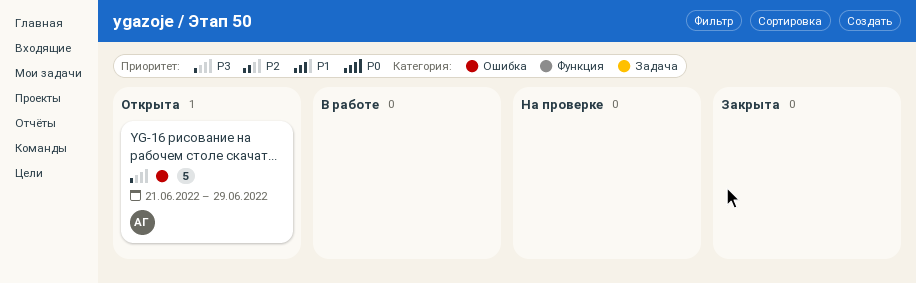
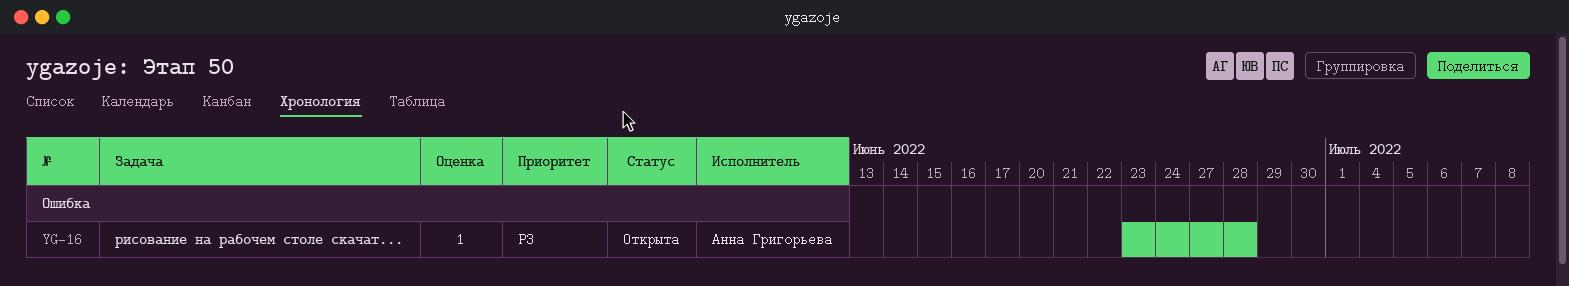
YG-16, estimate: 5 -> 1
YG-16, start: Jun 21 -> Jun 23
YG-16, due: Jun 29 -> Jun 28

